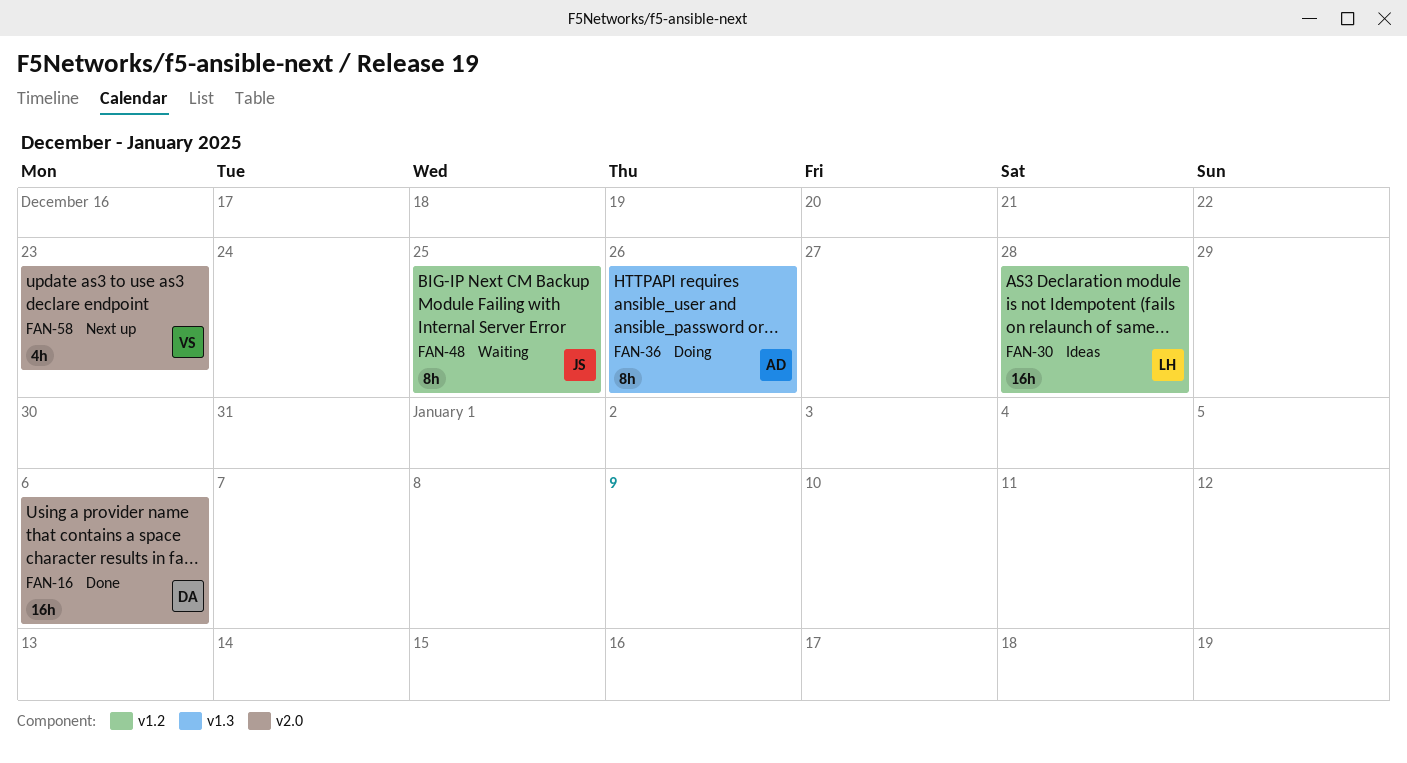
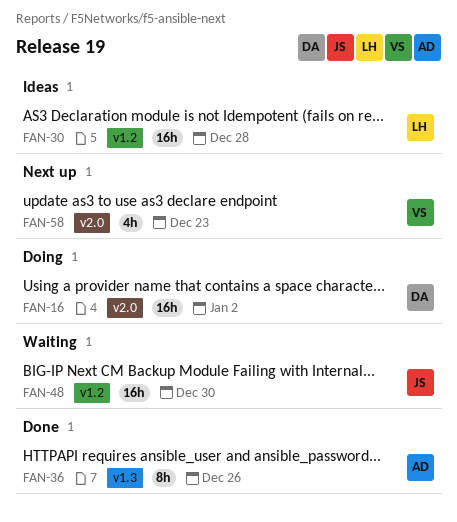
FAN-16, status: Done -> Doing
FAN-16, due: Jan 6 -> Jan 2
FAN-36, status: Doing -> Done
FAN-48, estimate: 8h -> 16h
FAN-48, due: Dec 25 -> Dec 30

